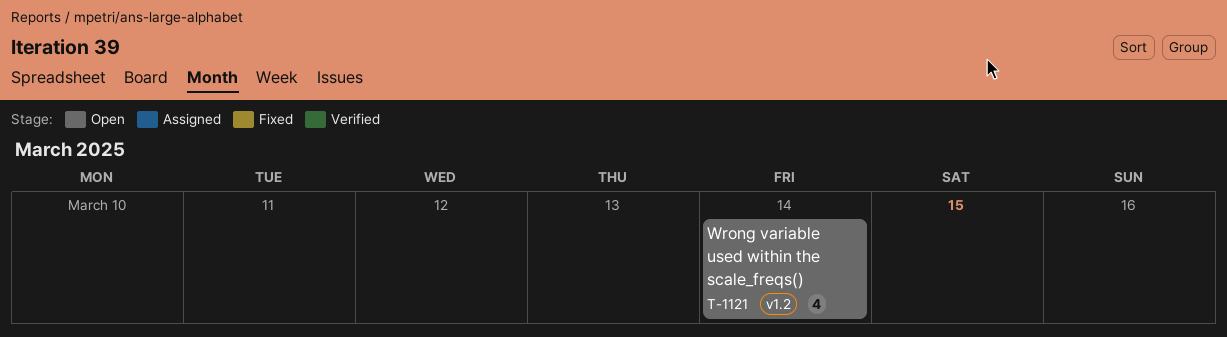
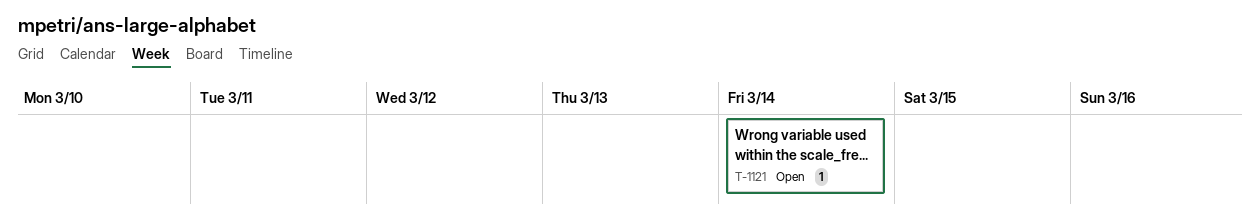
T-1121, estimate: 4 -> 1

